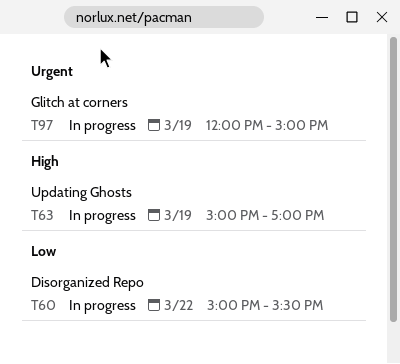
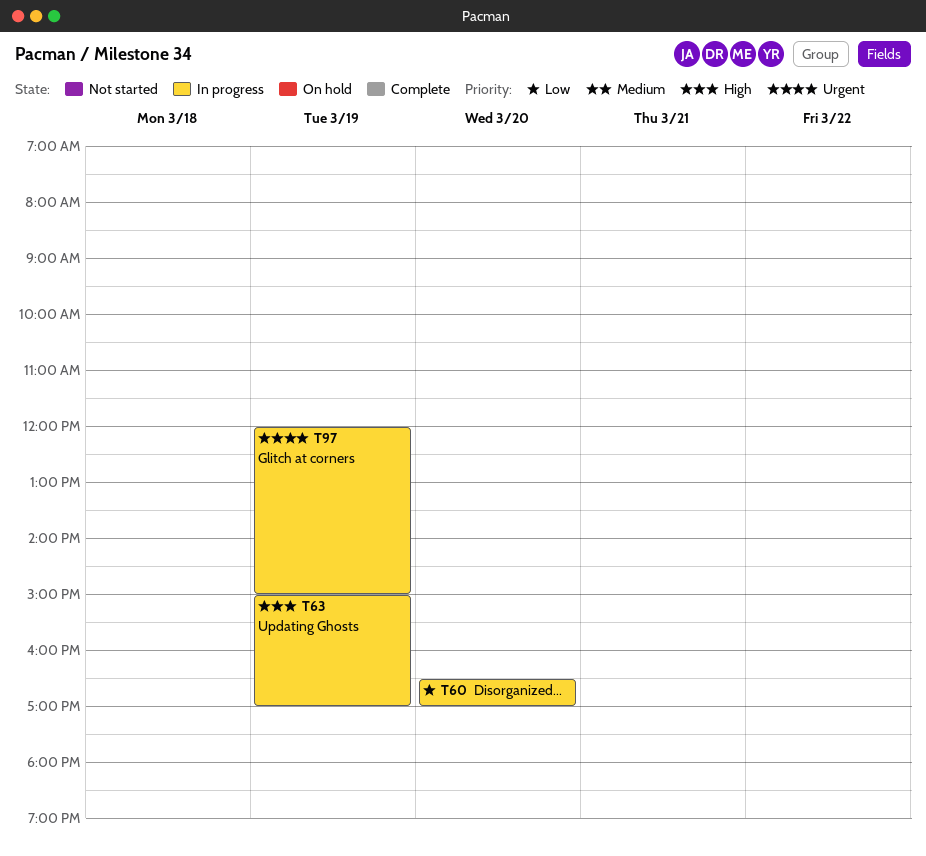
T60, day: Mar 22 -> Mar 20
T60, begins: 15:00 -> 16:30
T60, ends: 15:30 -> 17:00

